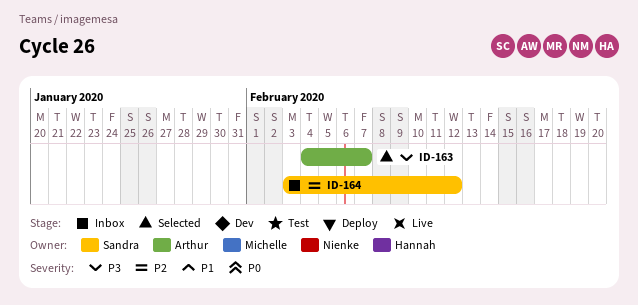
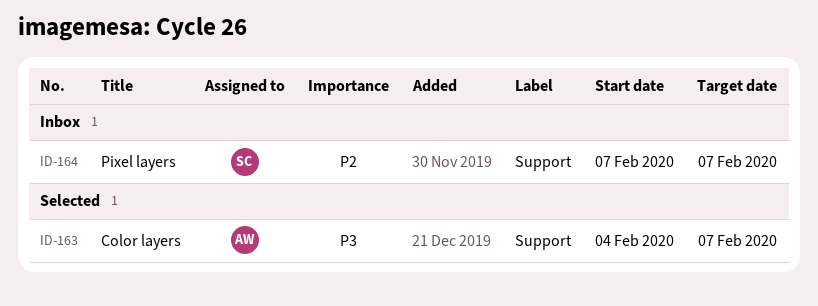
ID-164, start: Feb 3 -> Feb 7
ID-164, due: Feb 12 -> Feb 7

